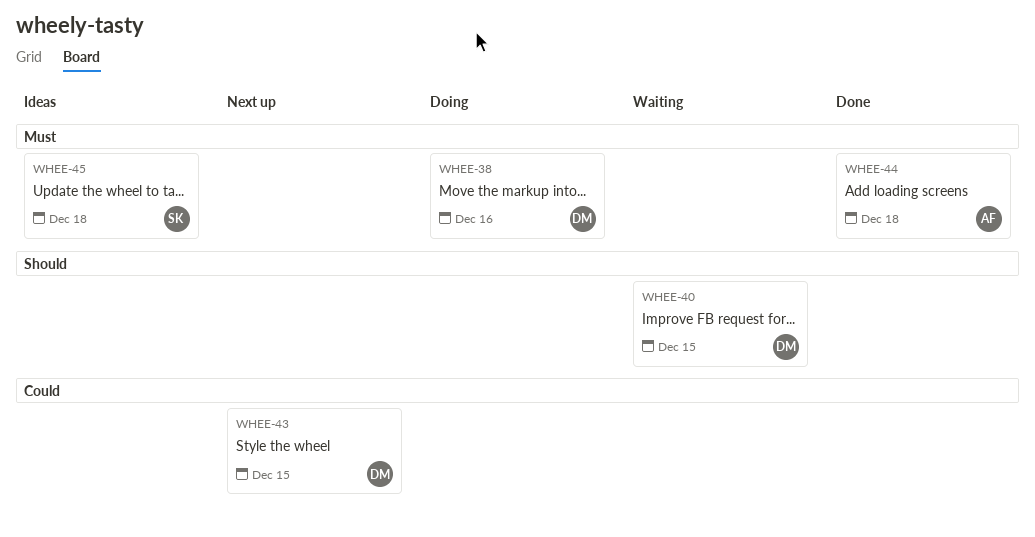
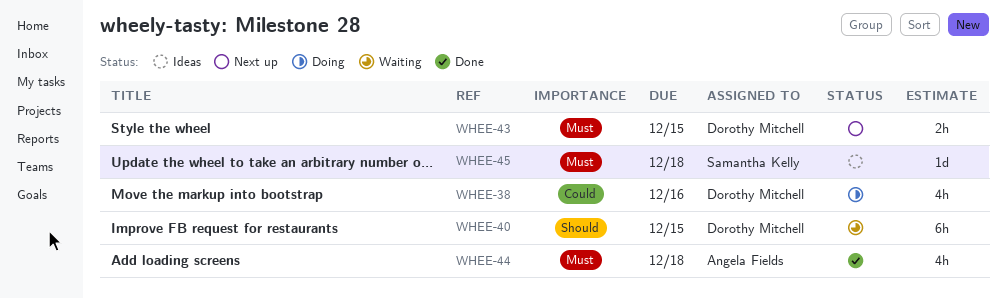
WHEE-38, priority: Must -> Could
WHEE-43, priority: Could -> Must

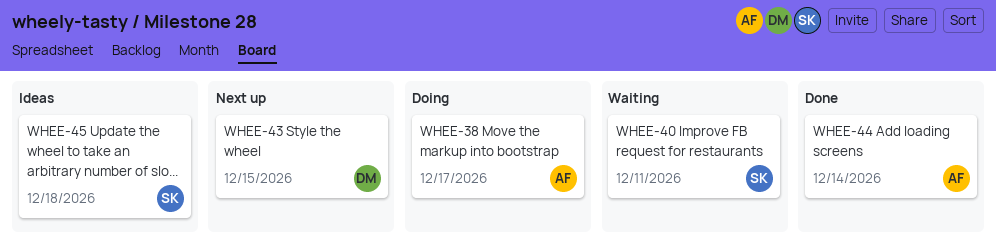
WHEE-38, owner: Dorothy Mitchell -> Angela Fields
WHEE-38, due: Dec 16 -> Dec 17
WHEE-40, owner: Dorothy Mitchell -> Samantha Kelly
WHEE-40, due: Dec 15 -> Dec 11
WHEE-44, due: Dec 18 -> Dec 14

